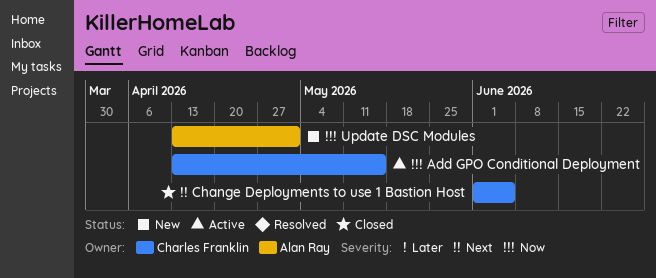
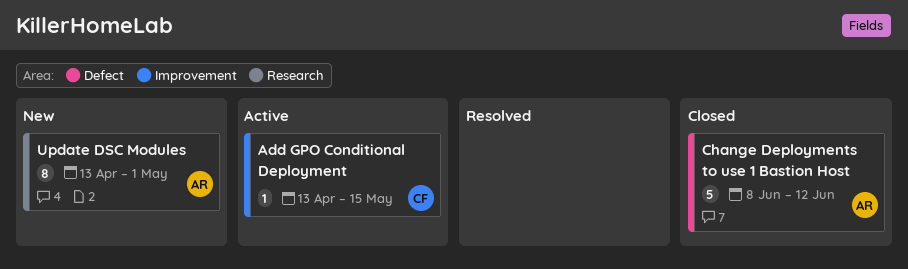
Change Deployments to use 1 Bastion Host, owner: Charles Franklin -> Alan Ray
Change Deployments to use 1 Bastion Host, start: Jun 1 -> Jun 8
Change Deployments to use 1 Bastion Host, due: Jun 5 -> Jun 12

